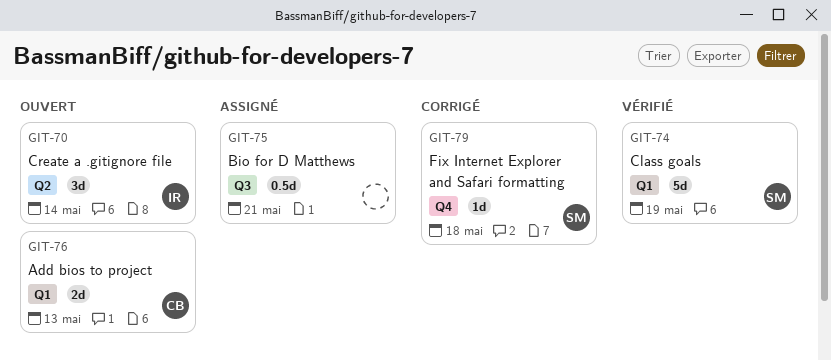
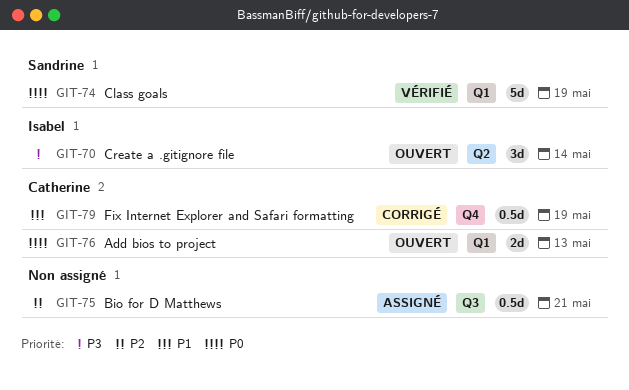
GIT-79, owner: Sandrine -> Catherine
GIT-79, estimate: 1d -> 0.5d
GIT-79, due: May 18 -> May 19

